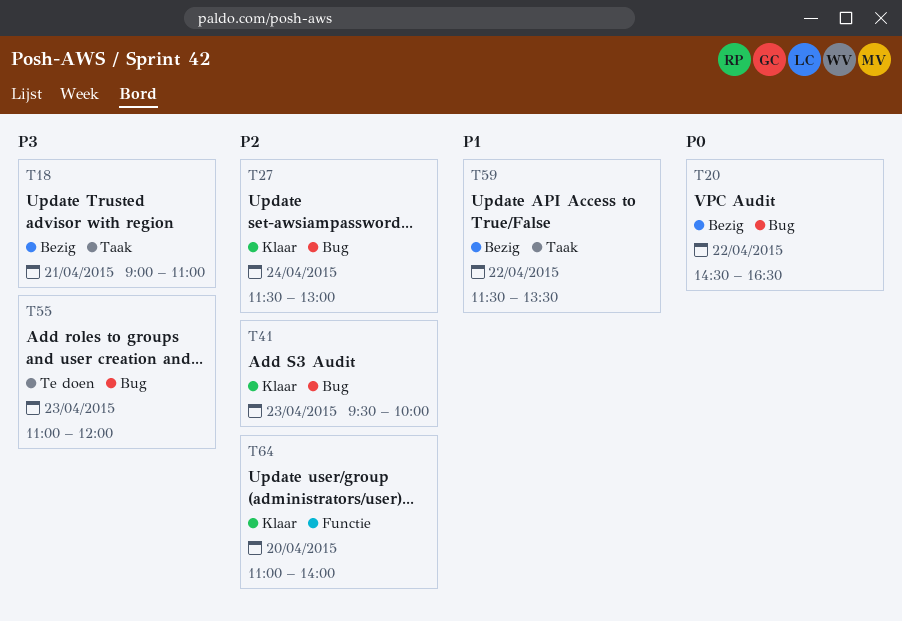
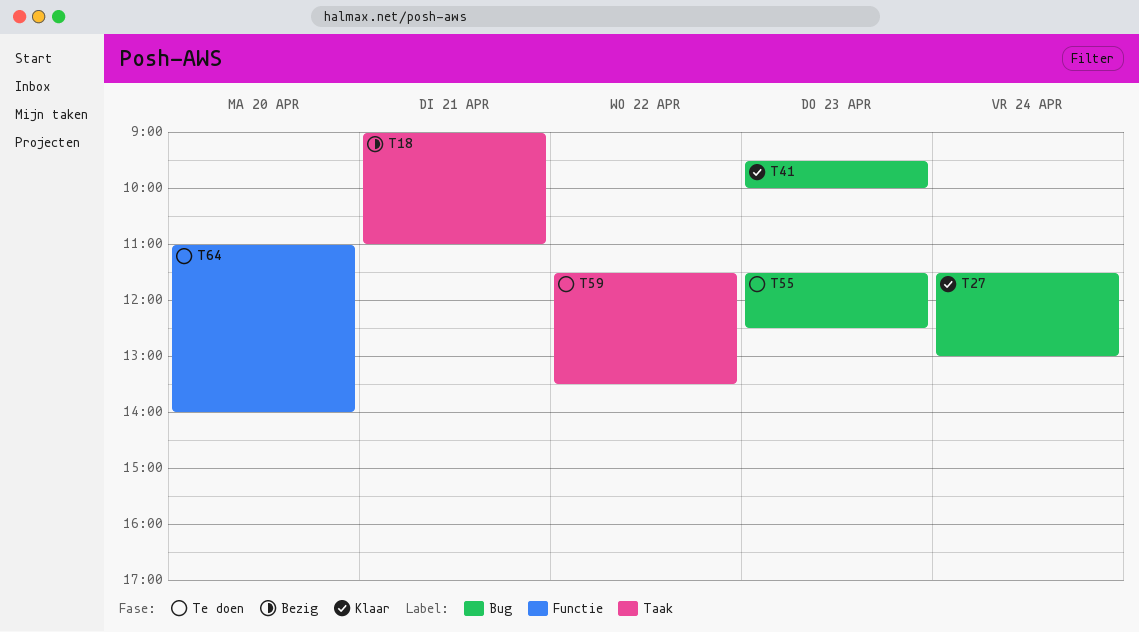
T20: present -> none
T55, begins: 11:00 -> 11:30
T55, ends: 12:00 -> 12:30
T59, status: Bezig -> Te doen
T64, status: Klaar -> Te doen

